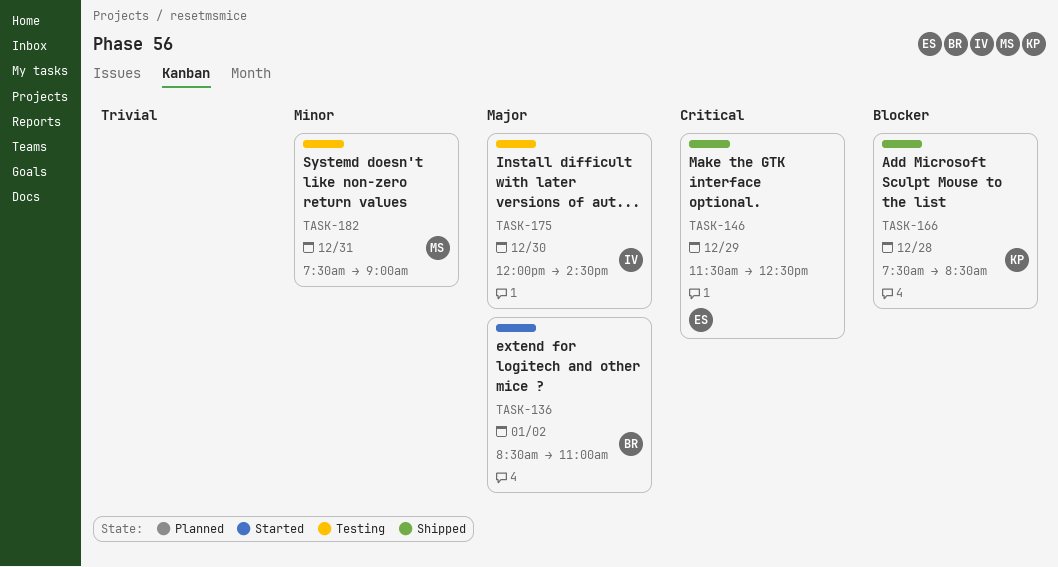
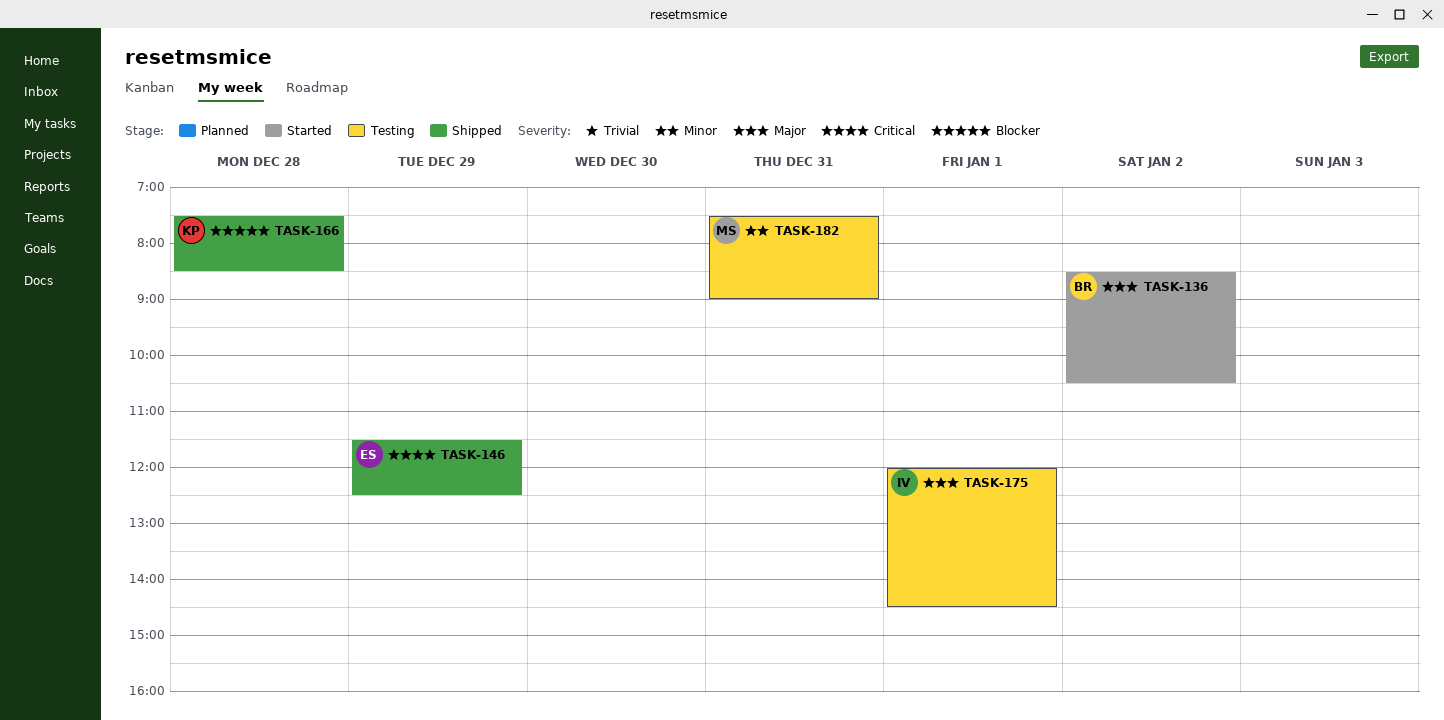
TASK-136, ends: 11:00 -> 10:30
TASK-175, day: Dec 30 -> Jan 1

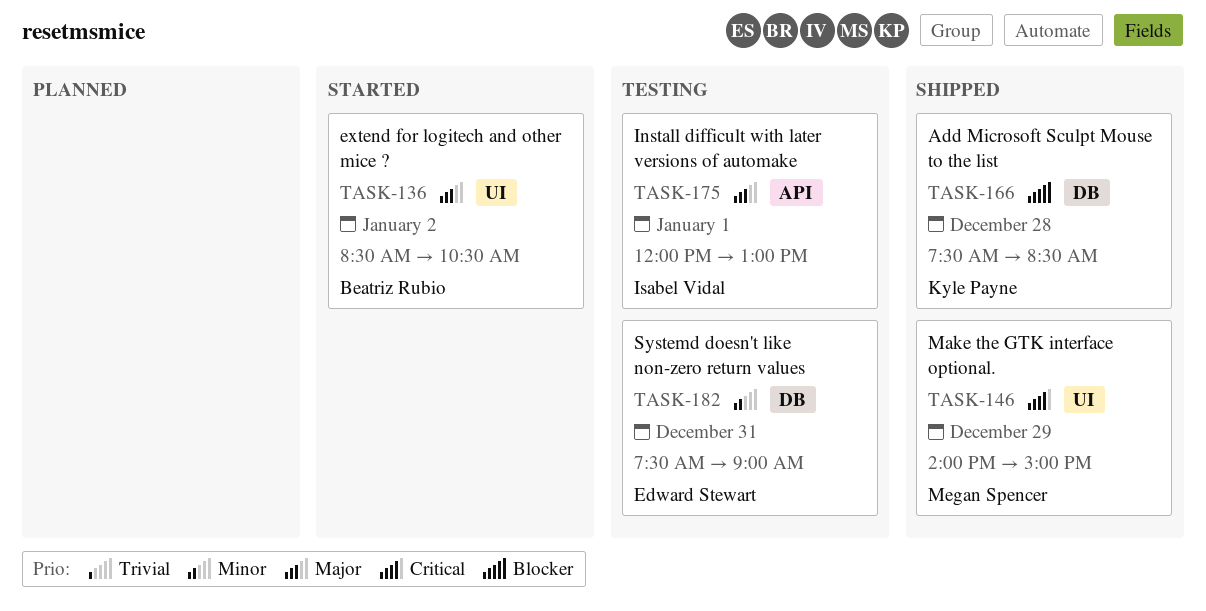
TASK-146, owner: Edward Stewart -> Megan Spencer
TASK-146, begins: 11:30 -> 14:00
TASK-146, ends: 12:30 -> 15:00
TASK-175, ends: 14:30 -> 13:00
TASK-182, owner: Megan Spencer -> Edward Stewart

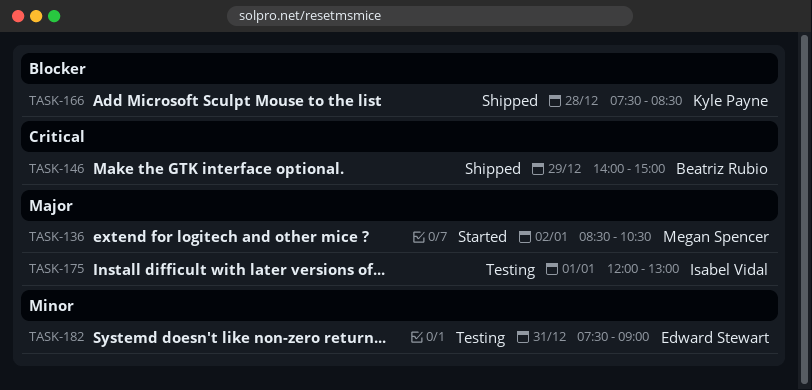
TASK-136, owner: Beatriz Rubio -> Megan Spencer
TASK-146, owner: Megan Spencer -> Beatriz Rubio

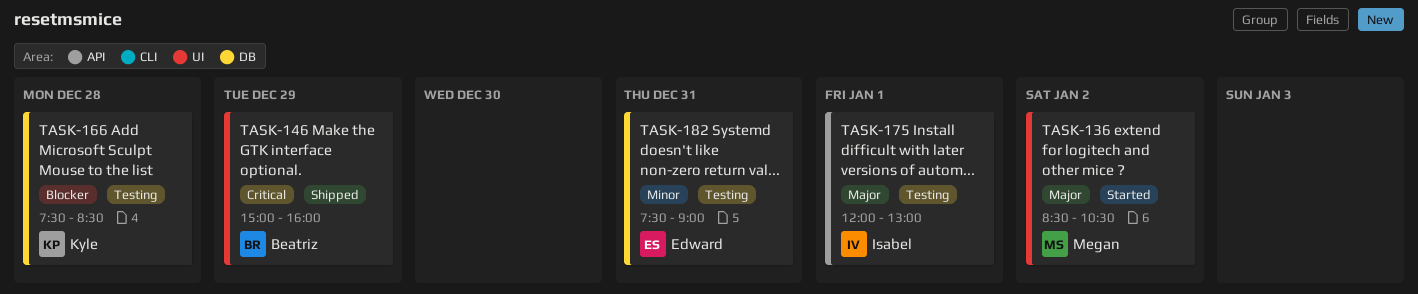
TASK-146, begins: 14:00 -> 15:00
TASK-146, ends: 15:00 -> 16:00
TASK-166, status: Shipped -> Testing

